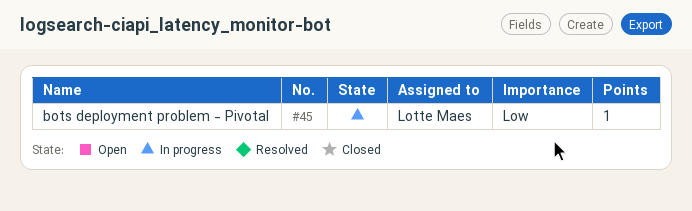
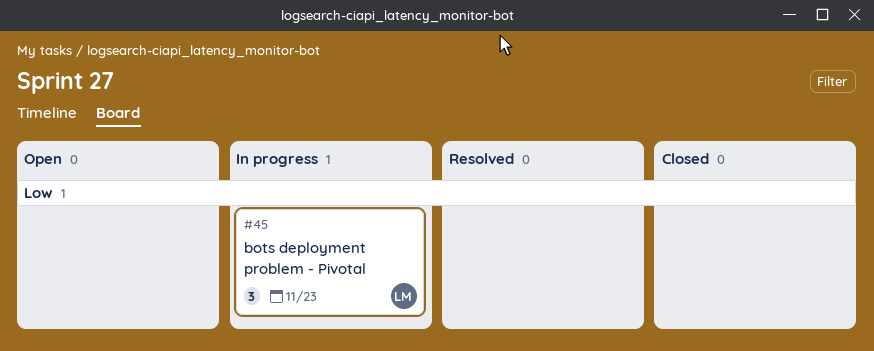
#45, estimate: 1 -> 3

